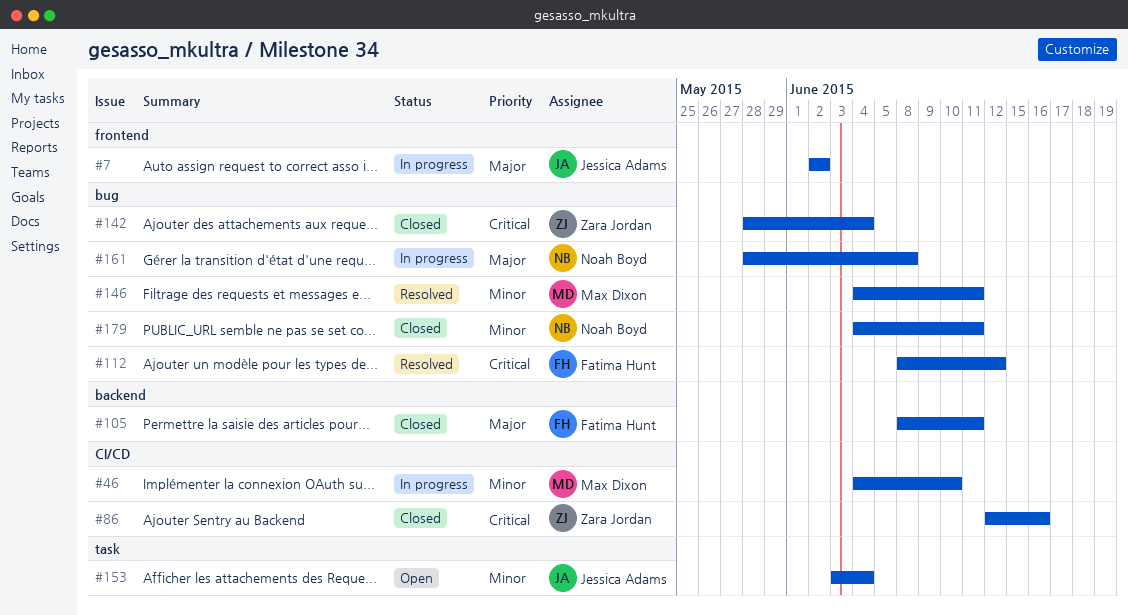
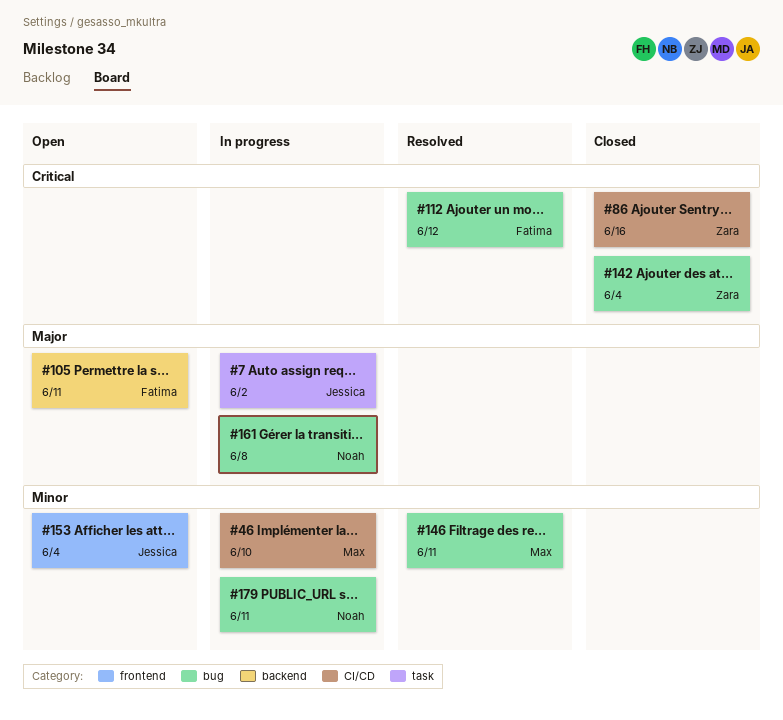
#7, label: frontend -> task
#105, status: Closed -> Open
#153, label: task -> frontend
#179, status: Closed -> In progress

